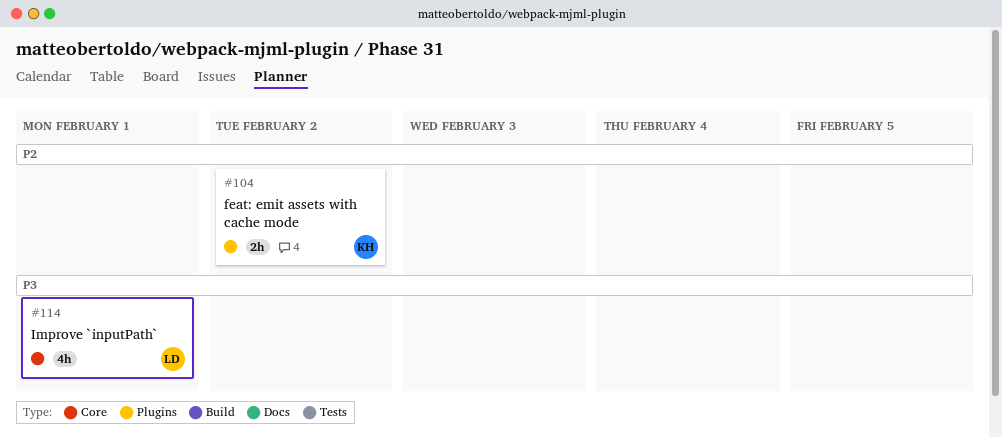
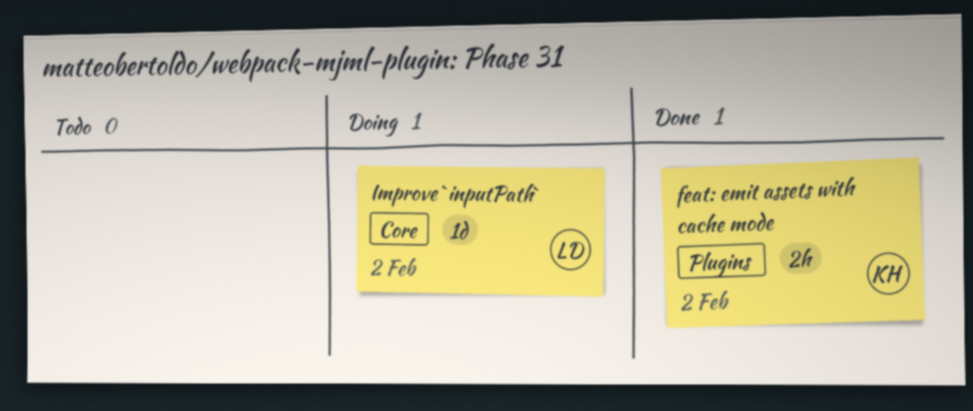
Improve `inputPath`, estimate: 4h -> 1d
Improve `inputPath`, due: Feb 1 -> Feb 2

